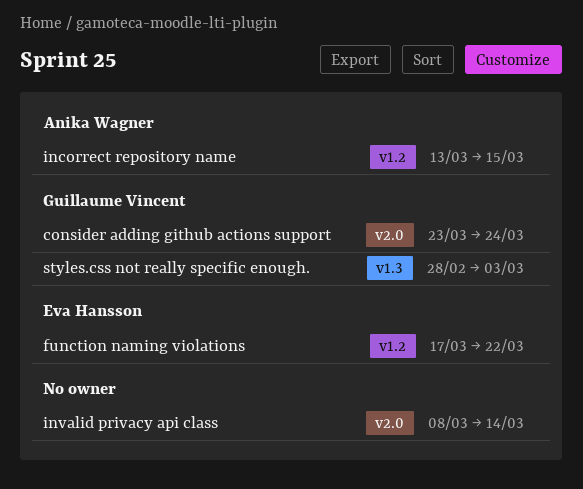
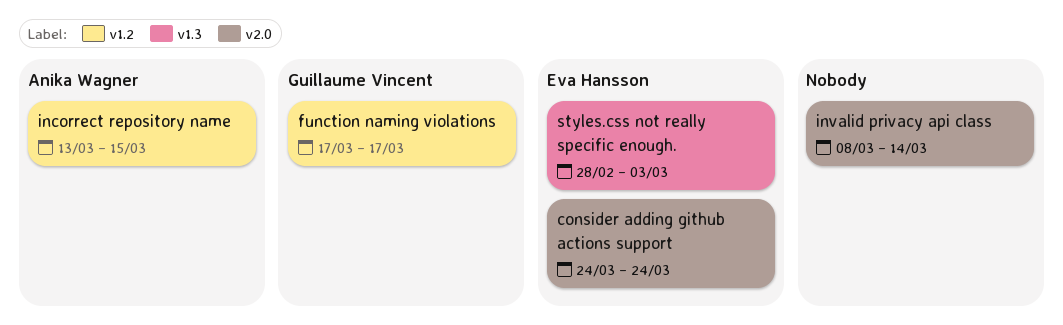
consider adding github actions support, owner: Guillaume Vincent -> Eva Hansson
consider adding github actions support, start: Mar 23 -> Mar 24
function naming violations, owner: Eva Hansson -> Guillaume Vincent
function naming violations, due: Mar 22 -> Mar 17
styles.css not really specific enough., owner: Guillaume Vincent -> Eva Hansson

